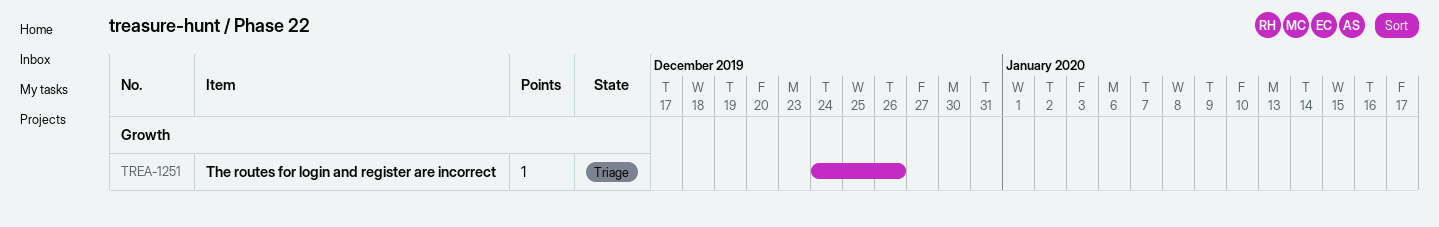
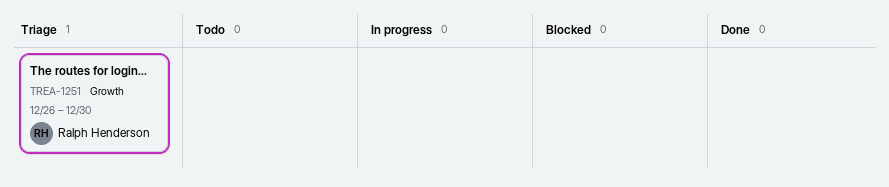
TREA-1251, start: Dec 24 -> Dec 26
TREA-1251, due: Dec 26 -> Dec 30

